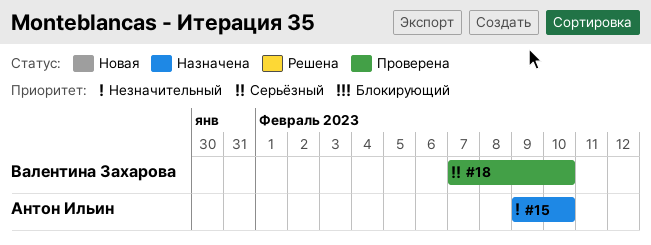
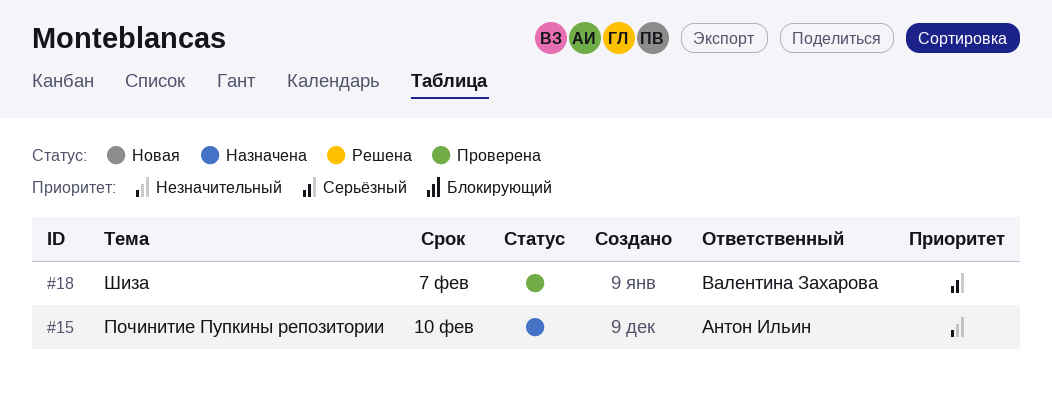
#18, due: Feb 10 -> Feb 7

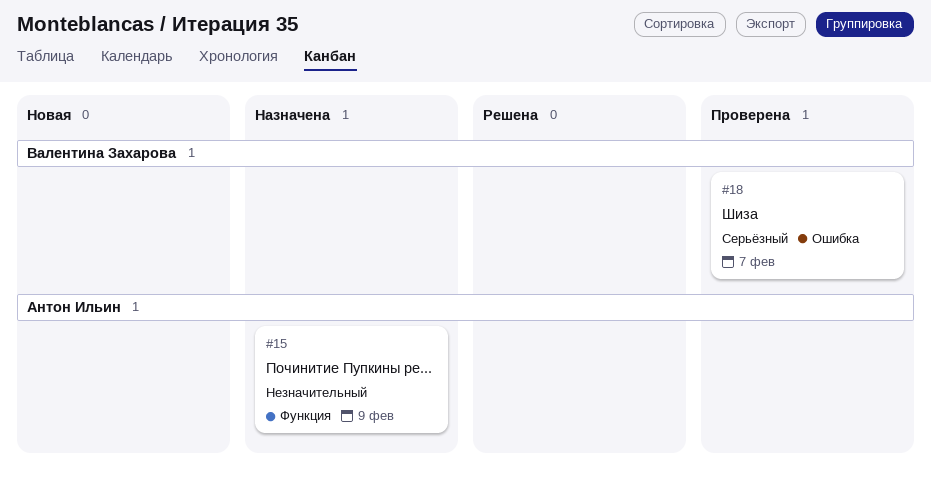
#15, due: Feb 10 -> Feb 9

